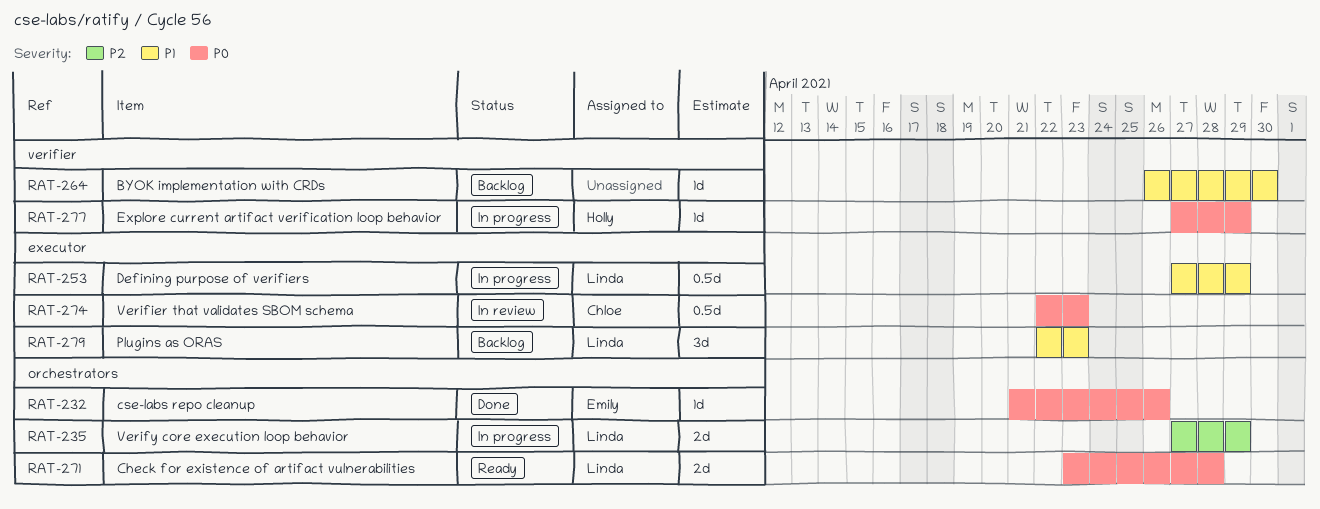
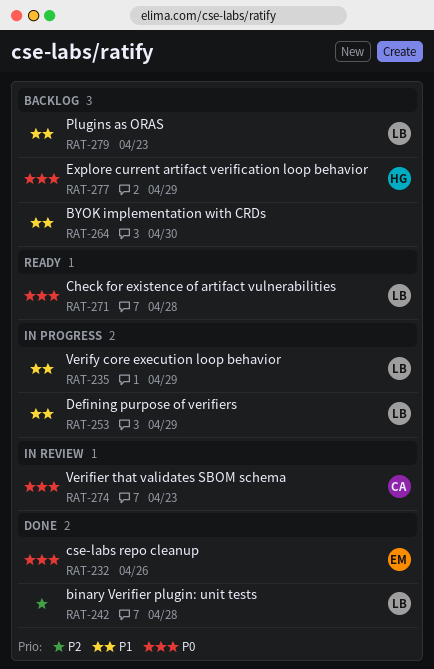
RAT-235, priority: P2 -> P1
RAT-242: none -> present
RAT-277, status: In progress -> Backlog

